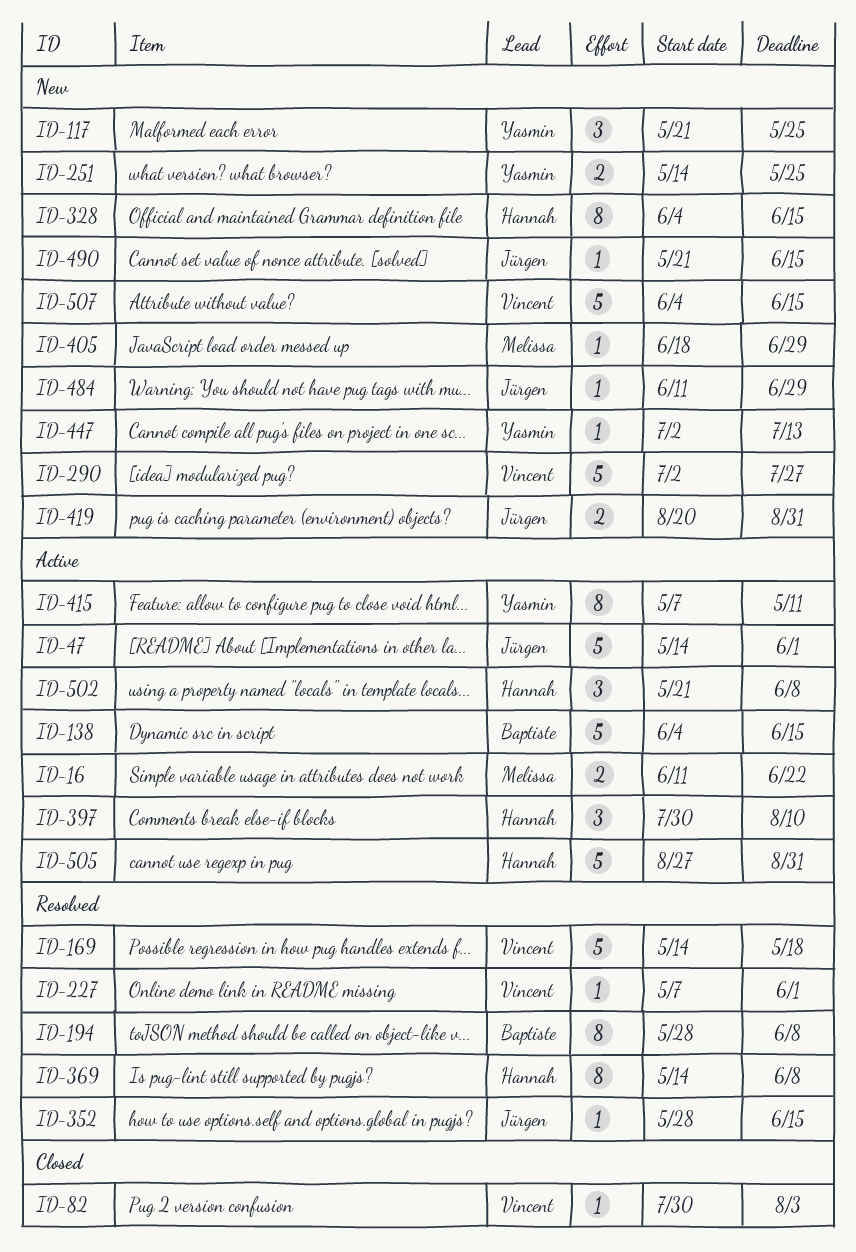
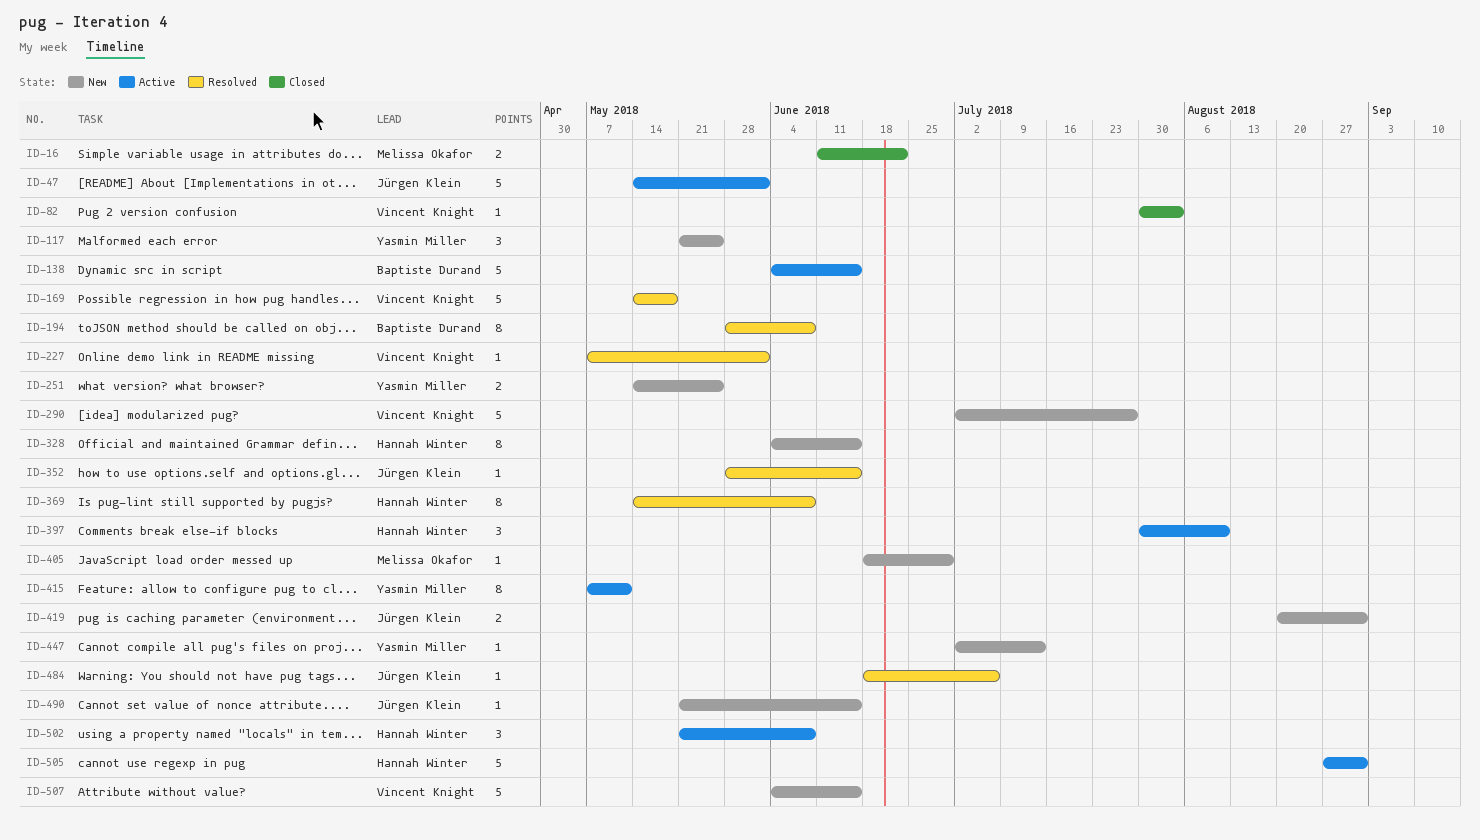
ID-16, status: Active -> Closed
ID-484, status: New -> Resolved
ID-484, start: Jun 11 -> Jun 18
ID-484, due: Jun 29 -> Jul 6

